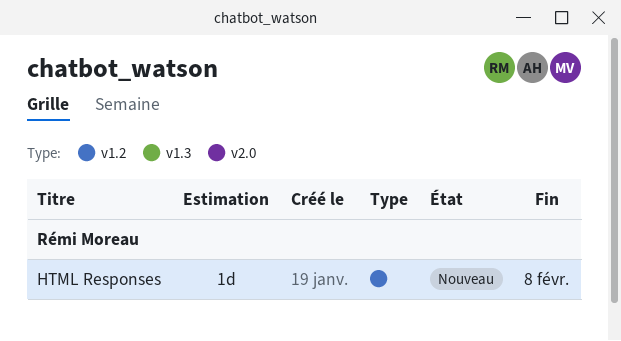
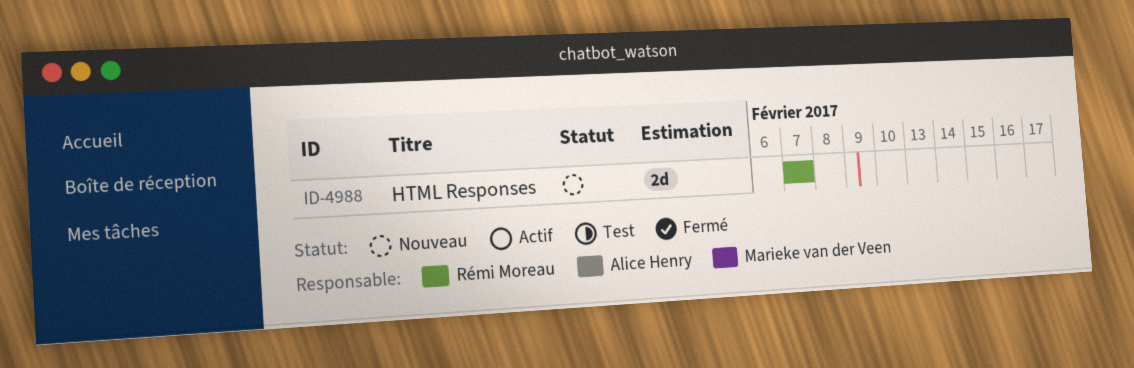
HTML Responses, estimate: 1d -> 2d
HTML Responses, due: Feb 8 -> Feb 7

